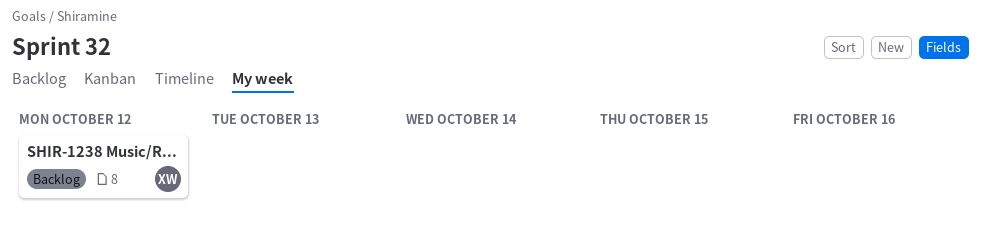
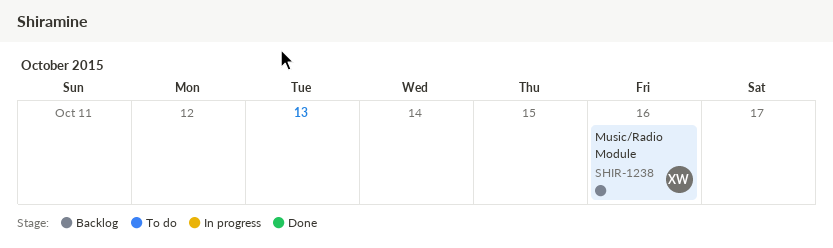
SHIR-1238, due: Oct 12 -> Oct 16

